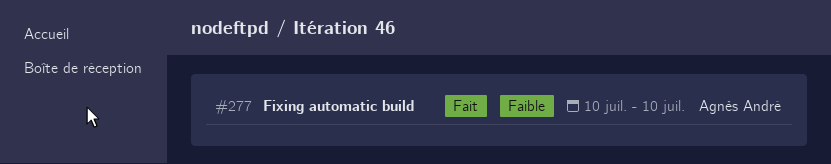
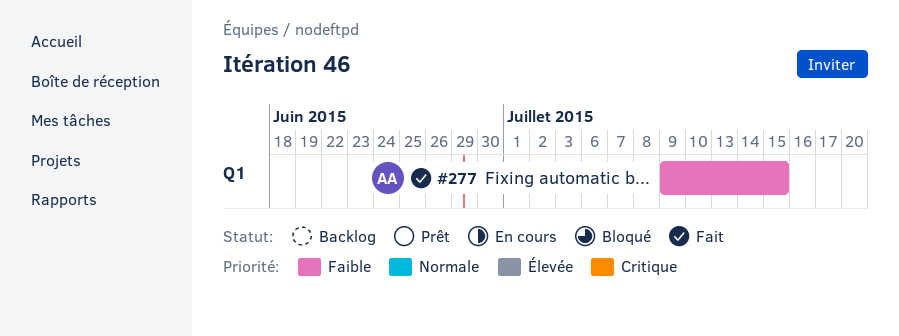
#277, start: Jul 10 -> Jul 9
#277, due: Jul 10 -> Jul 15

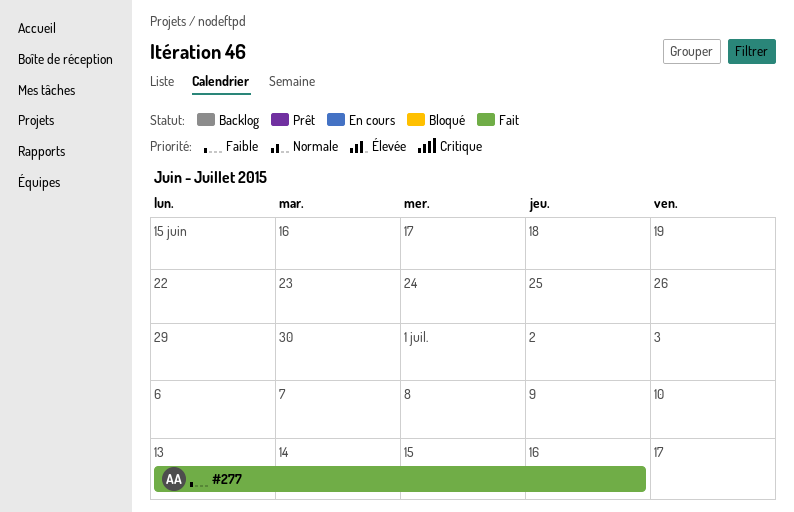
#277, start: Jul 9 -> Jul 13
#277, due: Jul 15 -> Jul 16

